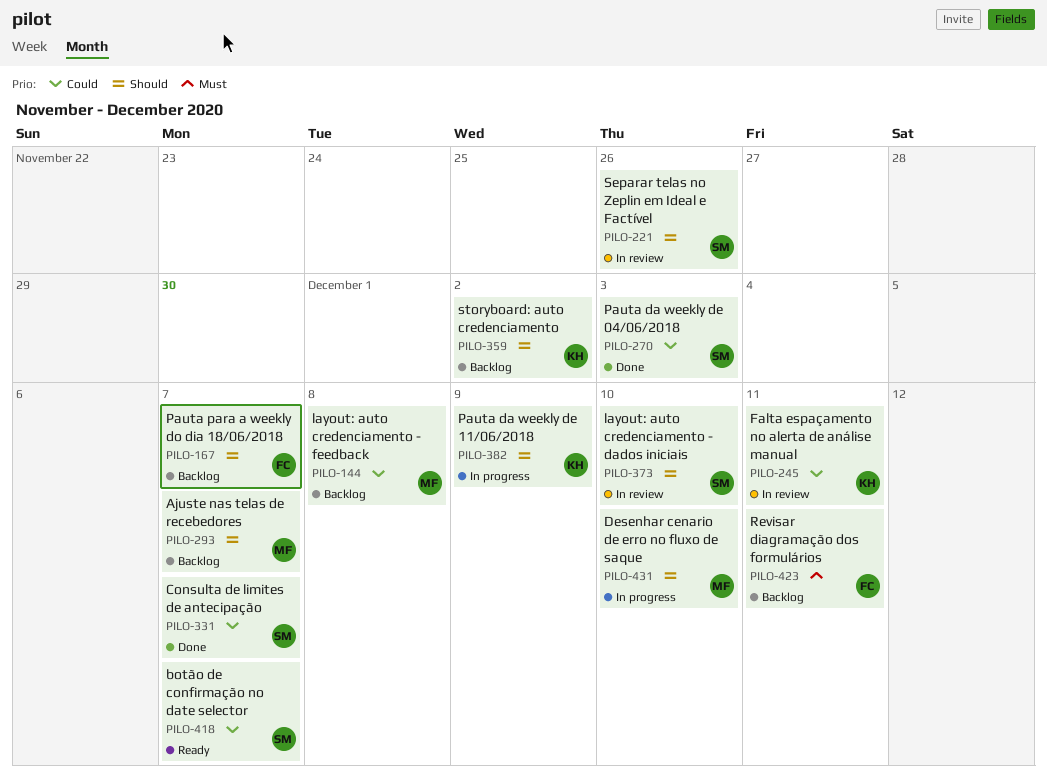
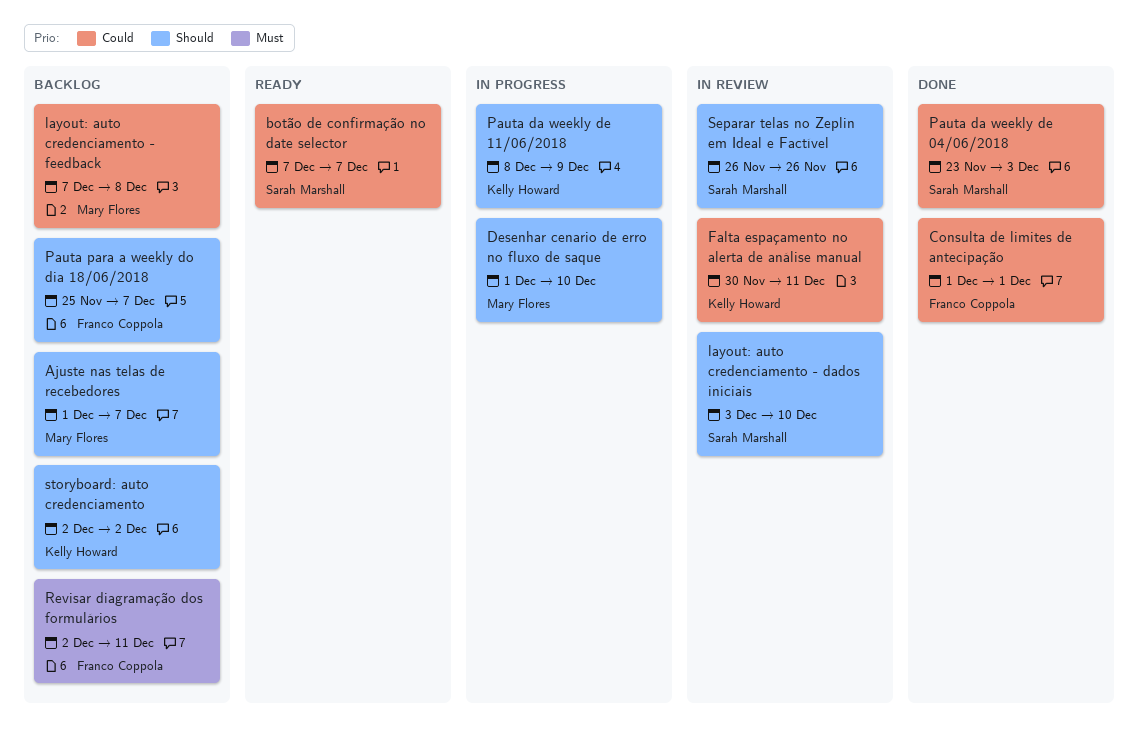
Consulta de limites de antecipação, owner: Sarah Marshall -> Franco Coppola
Consulta de limites de antecipação, due: Dec 7 -> Dec 1

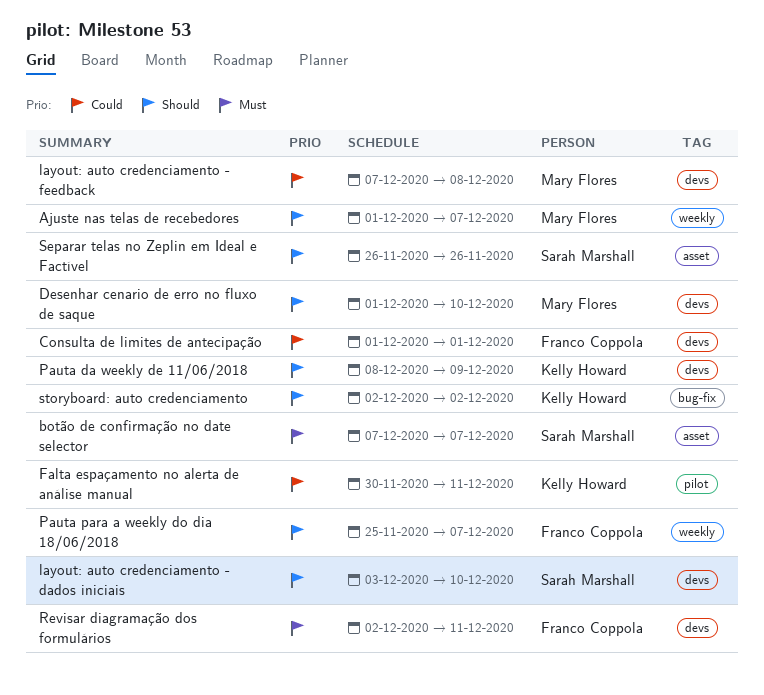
botão de confirmação no date selector, priority: Could -> Must
Pauta da weekly de 04/06/2018: present -> none

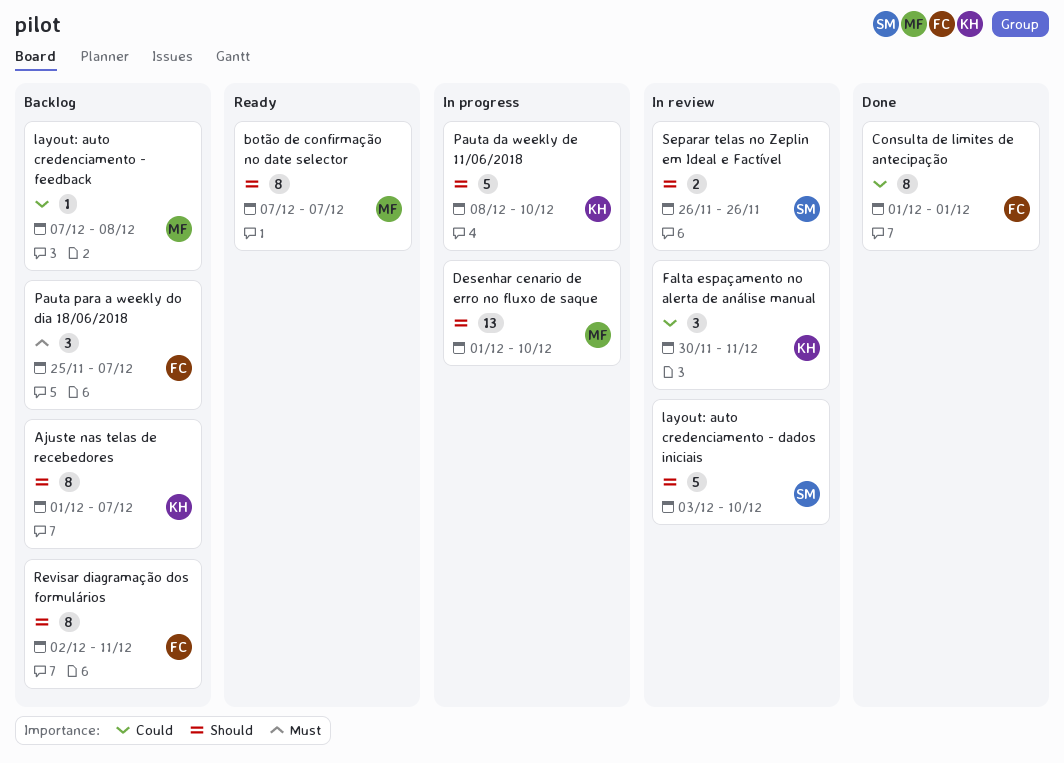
Ajuste nas telas de recebedores, owner: Mary Flores -> Kelly Howard
botão de confirmação no date selector, owner: Sarah Marshall -> Mary Flores
botão de confirmação no date selector, priority: Must -> Should
Pauta da weekly de 11/06/2018, due: Dec 9 -> Dec 10
Pauta para a weekly do dia 18/06/2018, priority: Should -> Must
Revisar diagramação dos formulários, priority: Must -> Should
storyboard: auto credenciamento: present -> none

